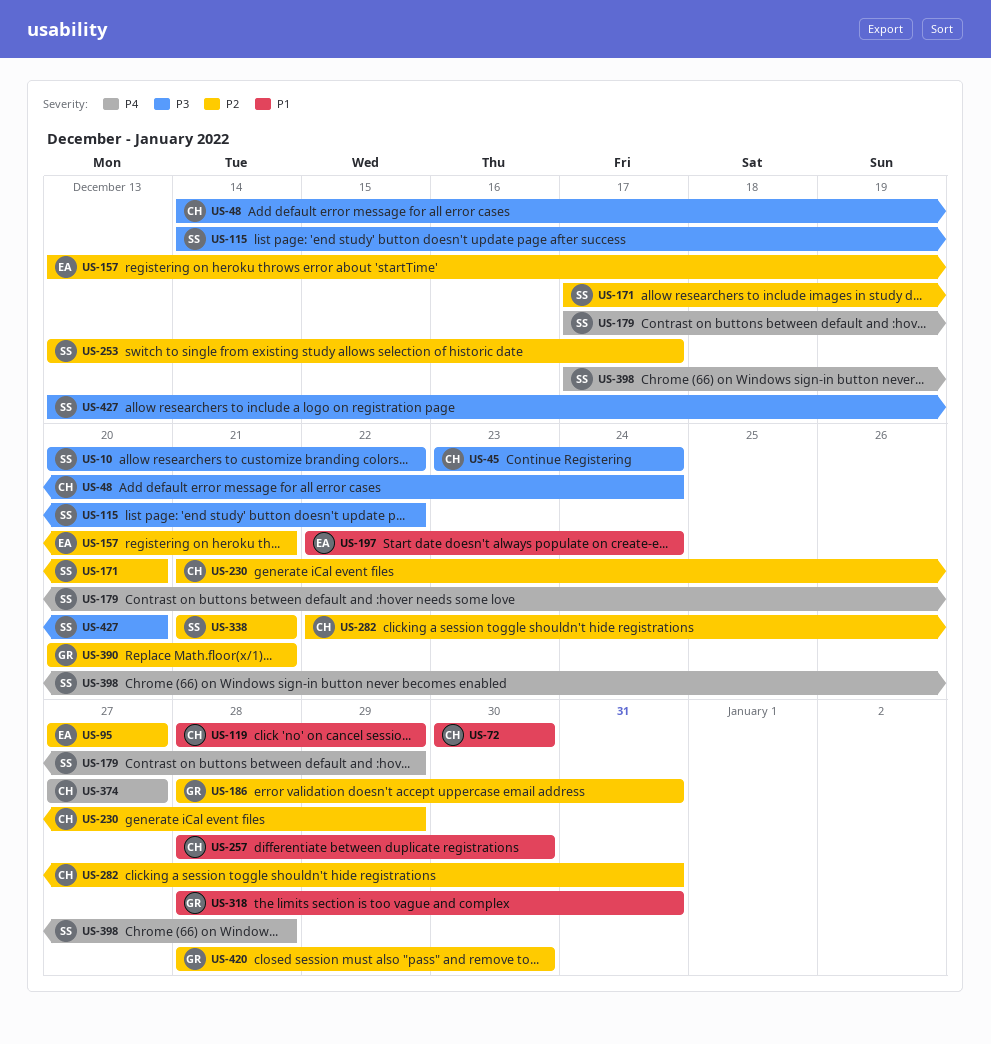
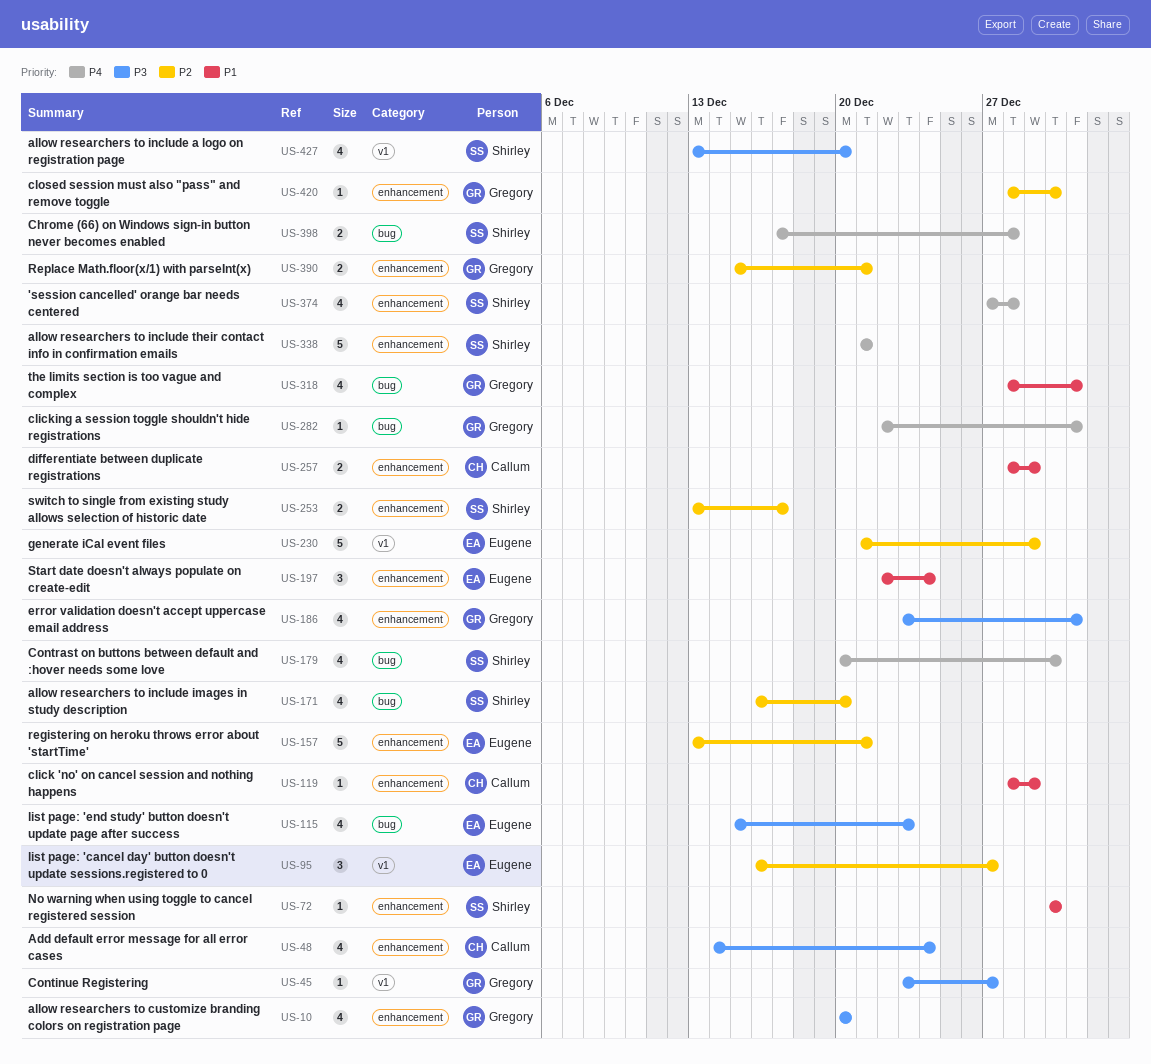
US-10, owner: Shirley -> Gregory
US-10, due: Dec 22 -> Dec 20
US-45, owner: Callum -> Gregory
US-45, due: Dec 24 -> Dec 27
US-72, owner: Callum -> Shirley
US-95, start: Dec 27 -> Dec 16
US-115, owner: Shirley -> Eugene
US-115, start: Dec 14 -> Dec 15
US-115, due: Dec 22 -> Dec 23
US-171, start: Dec 17 -> Dec 16
US-179, start: Dec 17 -> Dec 20
US-179, due: Dec 29 -> Dec 30
US-186, priority: P2 -> P3
US-186, start: Dec 28 -> Dec 23
US-230, owner: Callum -> Eugene
US-257, due: Dec 30 -> Dec 29
US-282, owner: Callum -> Gregory
US-282, priority: P2 -> P4
US-338, priority: P2 -> P4
US-374, owner: Callum -> Shirley
US-374, due: Dec 27 -> Dec 28
US-390, start: Dec 20 -> Dec 15

